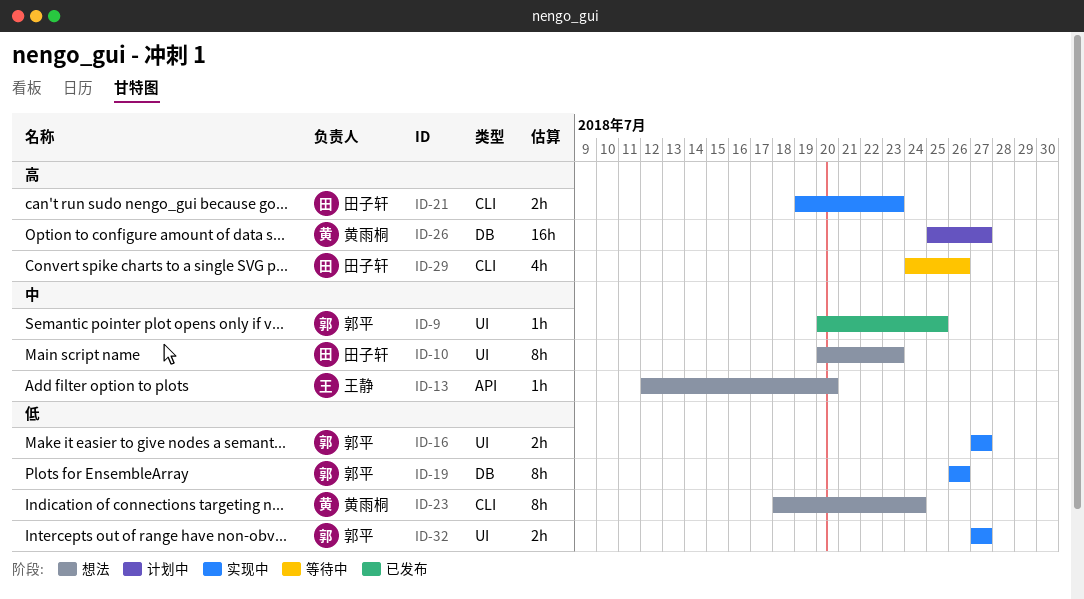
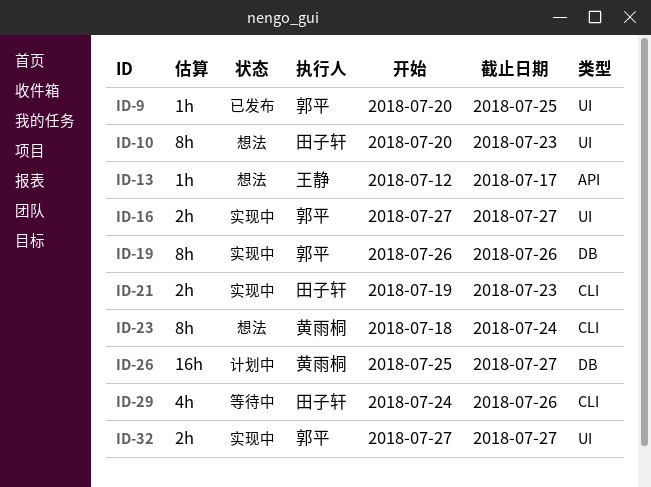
ID-13, due: Jul 20 -> Jul 17

